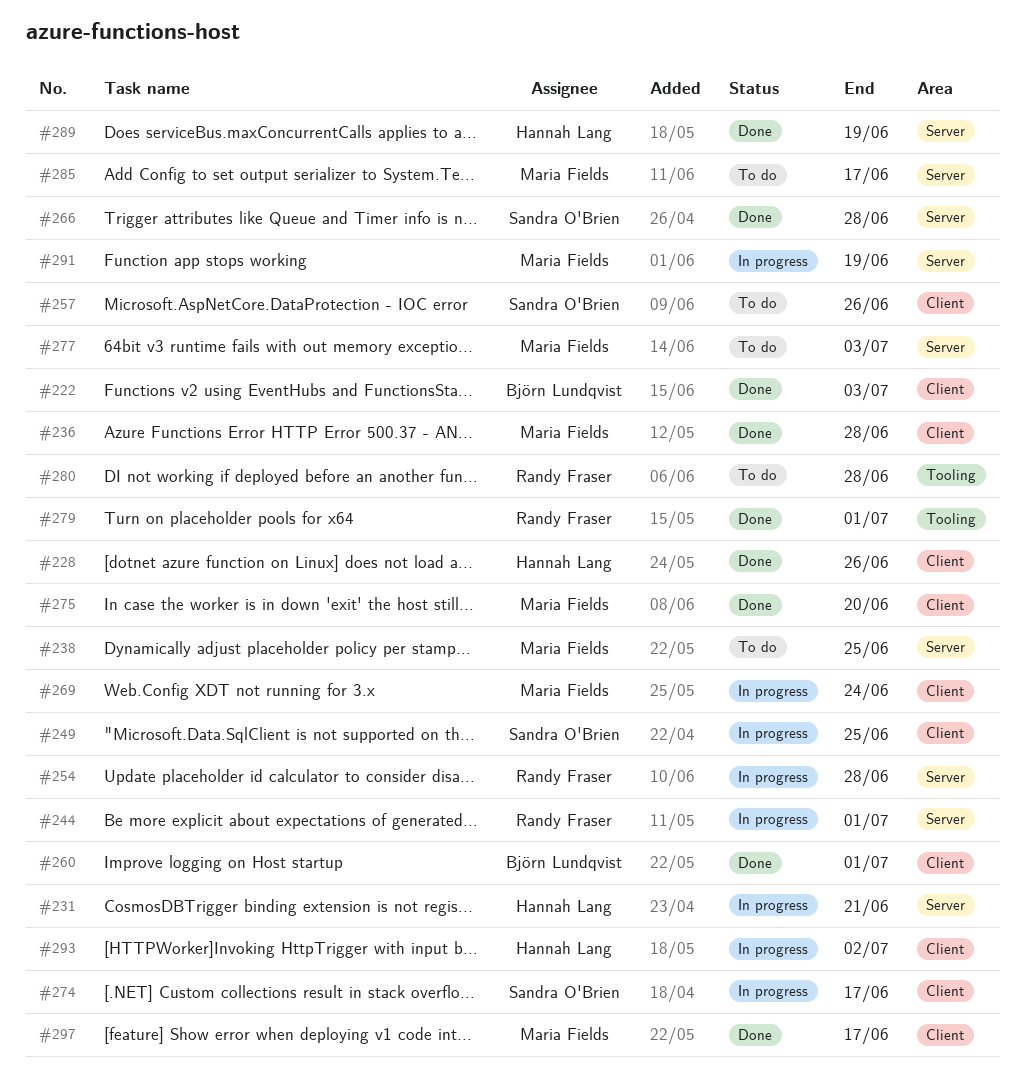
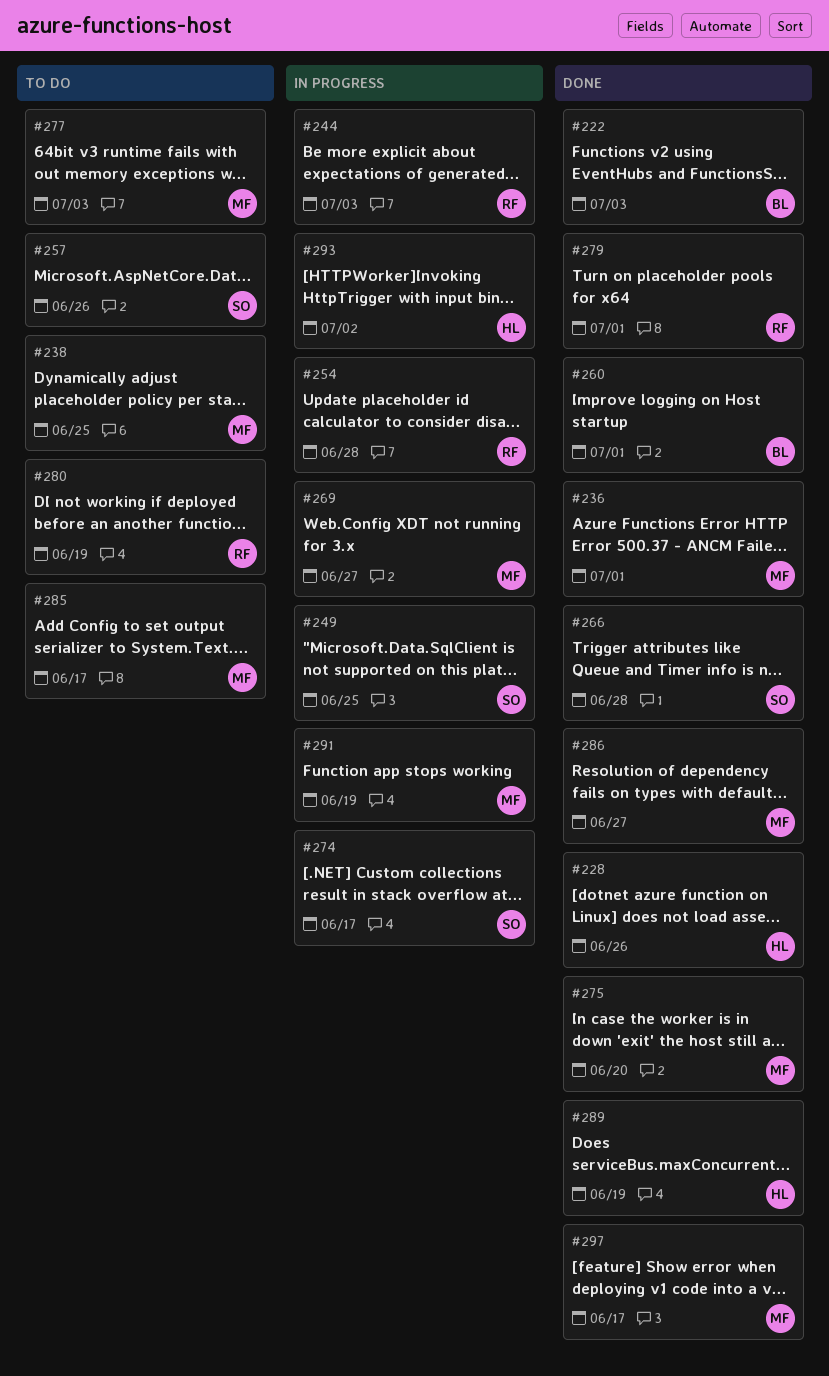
#231: present -> none
#236, due: Jun 28 -> Jul 1
#244, due: Jul 1 -> Jul 3
#269, due: Jun 24 -> Jun 27
#280, due: Jun 28 -> Jun 19
#286: none -> present

